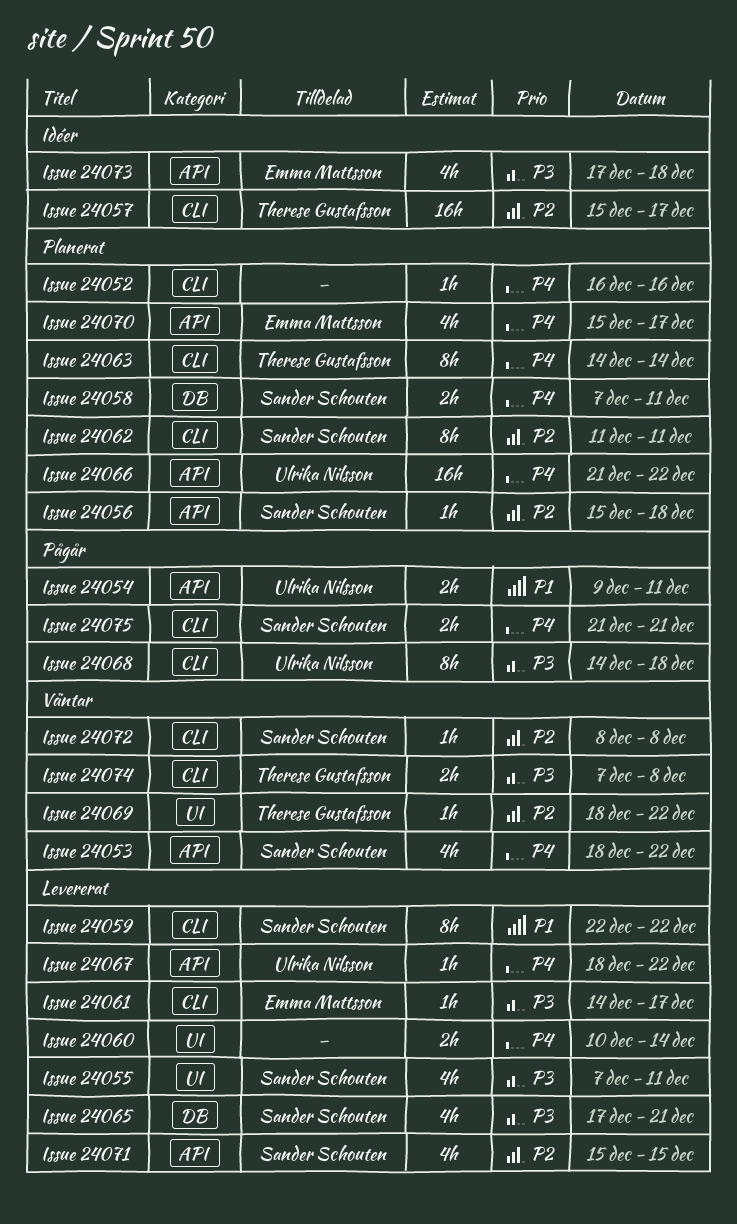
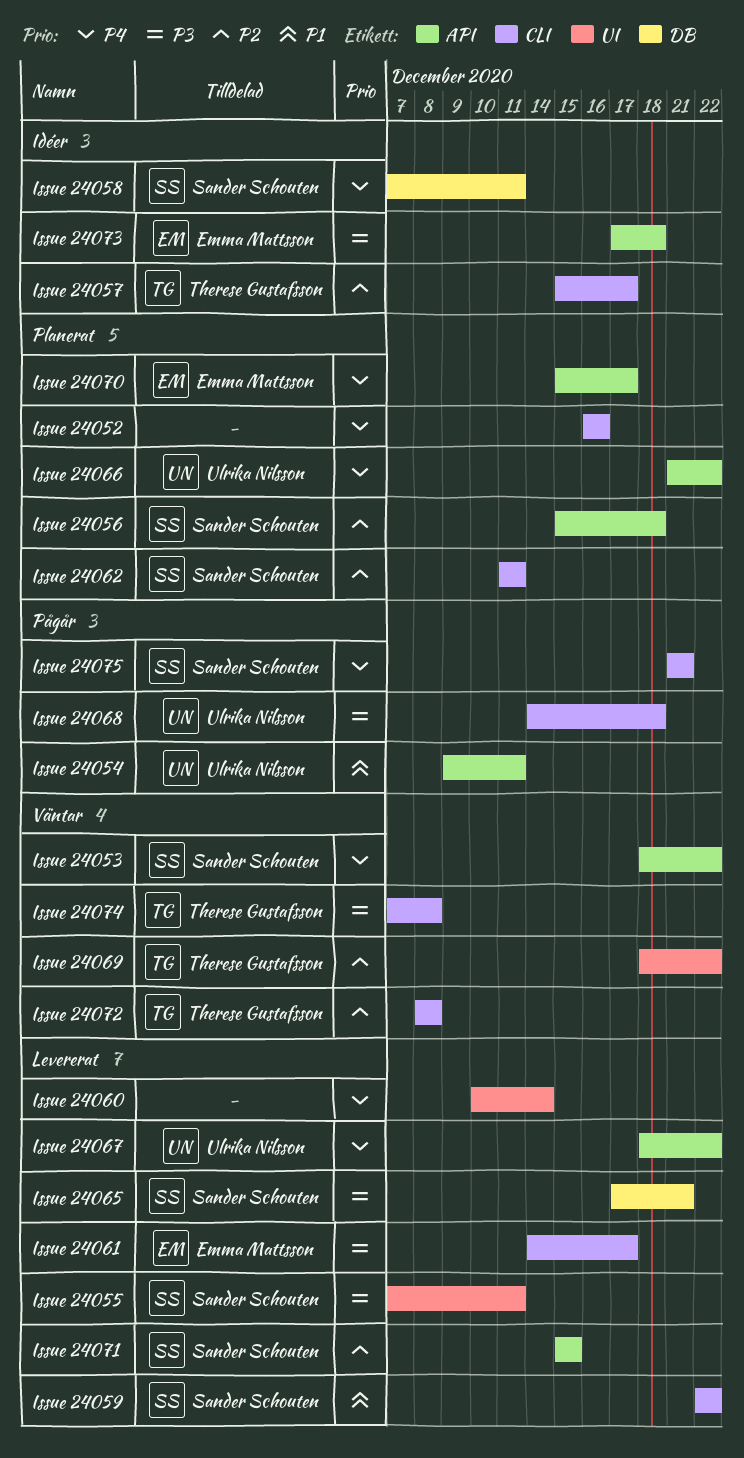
Issue 24058, status: Planerat -> Idéer
Issue 24063: present -> none
Issue 24072, owner: Sander Schouten -> Therese Gustafsson

